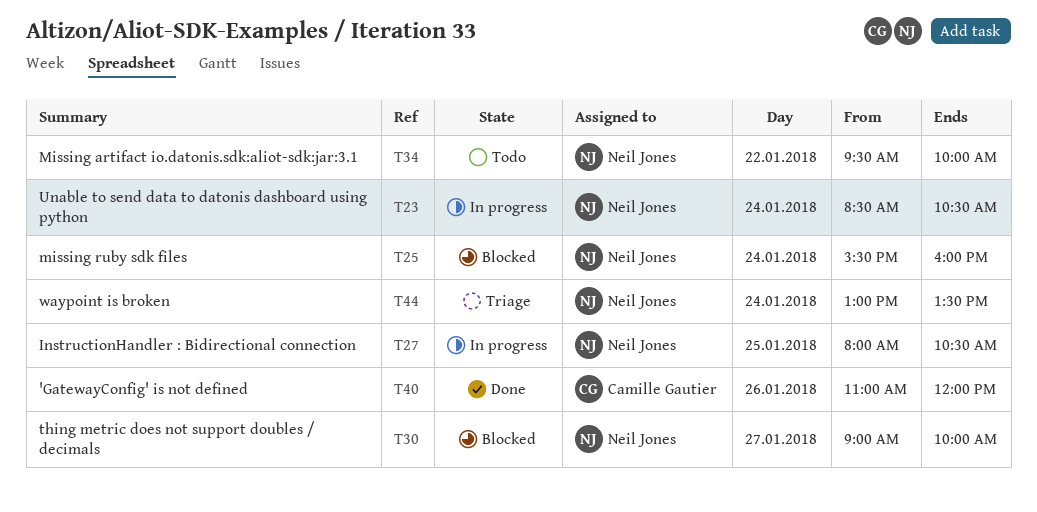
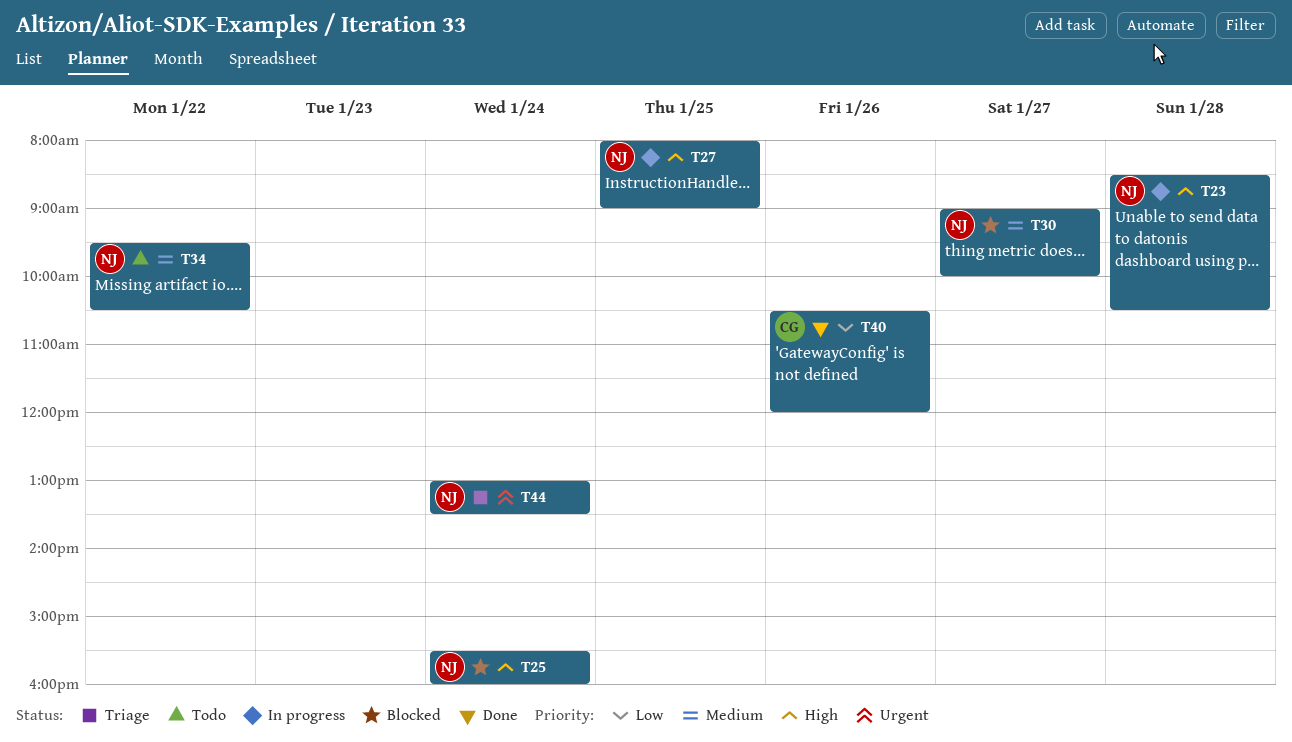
T23, day: Jan 24 -> Jan 28
T27, ends: 10:30 -> 09:00
T34, ends: 10:00 -> 10:30
T40, begins: 11:00 -> 10:30

